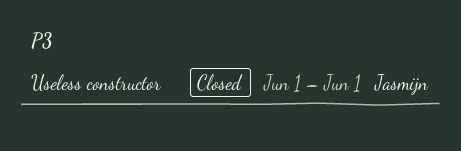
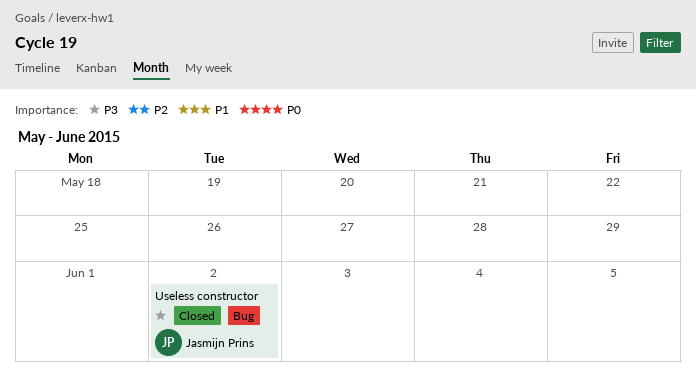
Useless constructor, due: Jun 1 -> Jun 2

